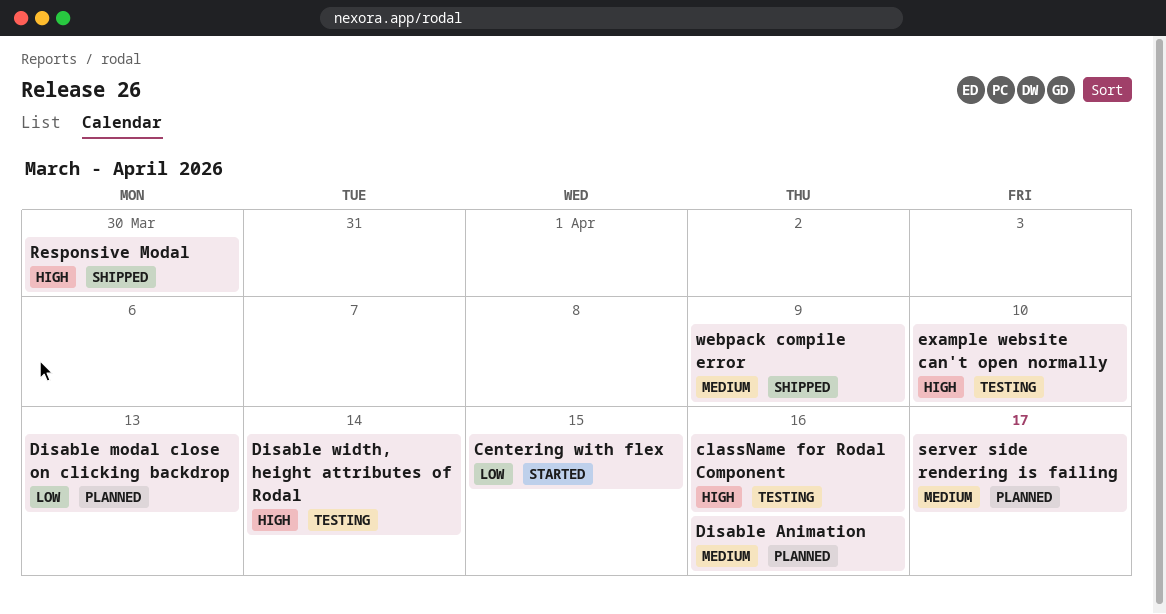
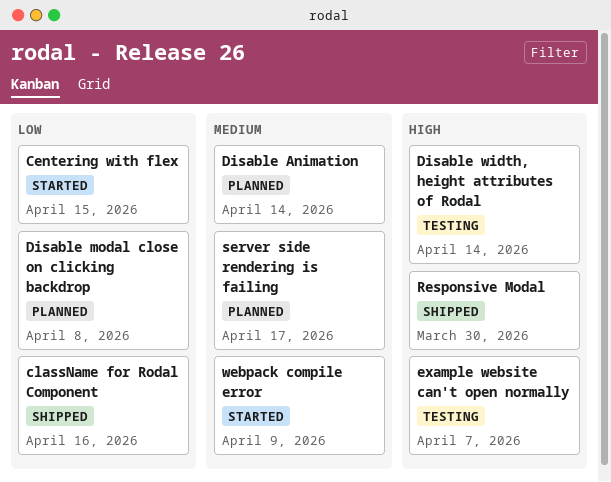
className for Rodal Component, status: Testing -> Shipped
className for Rodal Component, priority: High -> Low
Disable Animation, due: Apr 16 -> Apr 14
Disable modal close on clicking backdrop, due: Apr 13 -> Apr 8
example website can't open normally, due: Apr 10 -> Apr 7
webpack compile error, status: Shipped -> Started

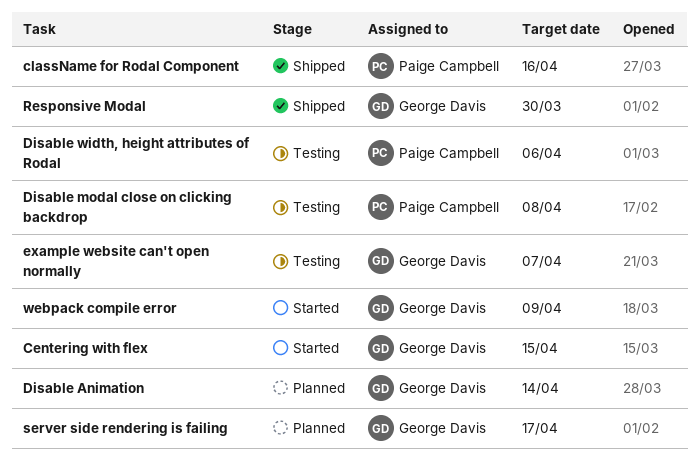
Disable modal close on clicking backdrop, status: Planned -> Testing
Disable width, height attributes of Rodal, due: Apr 14 -> Apr 6

